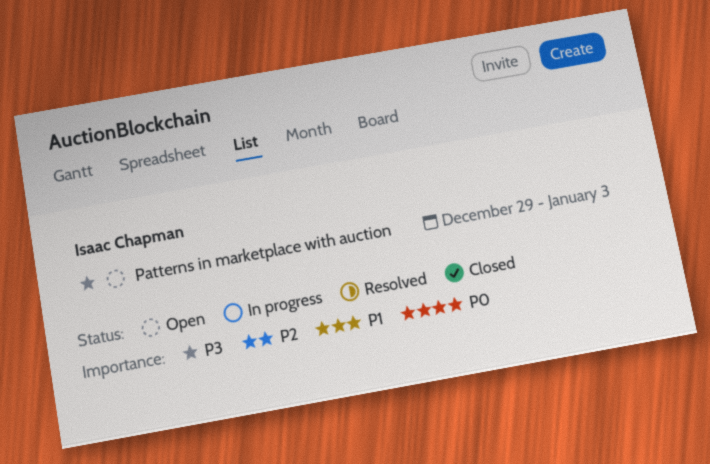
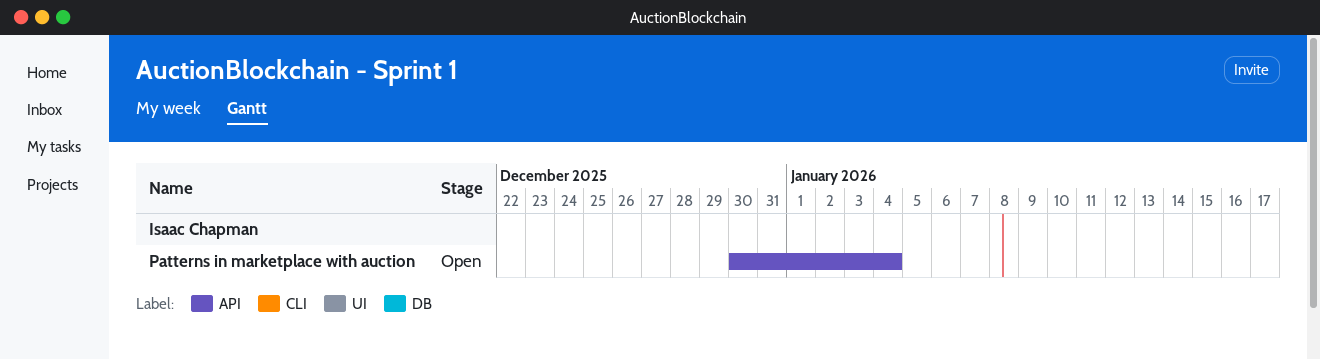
Patterns in marketplace with auction, start: Dec 29 -> Dec 30
Patterns in marketplace with auction, due: Jan 3 -> Jan 4

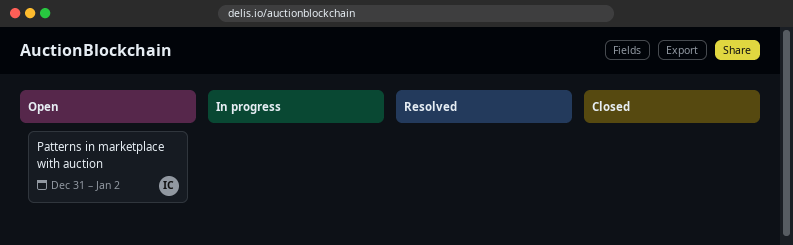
Patterns in marketplace with auction, start: Dec 30 -> Dec 31
Patterns in marketplace with auction, due: Jan 4 -> Jan 2

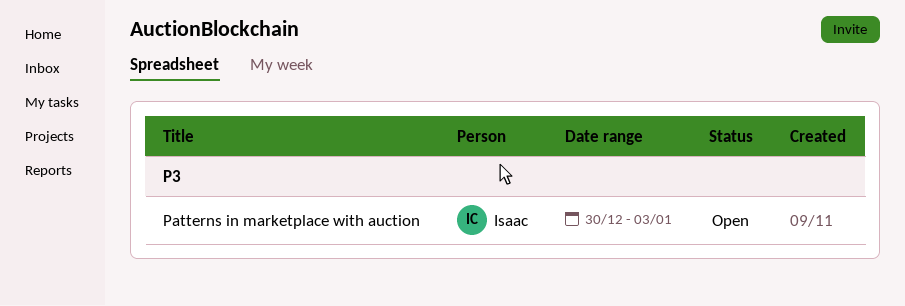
Patterns in marketplace with auction, start: Dec 31 -> Dec 30
Patterns in marketplace with auction, due: Jan 2 -> Jan 3

